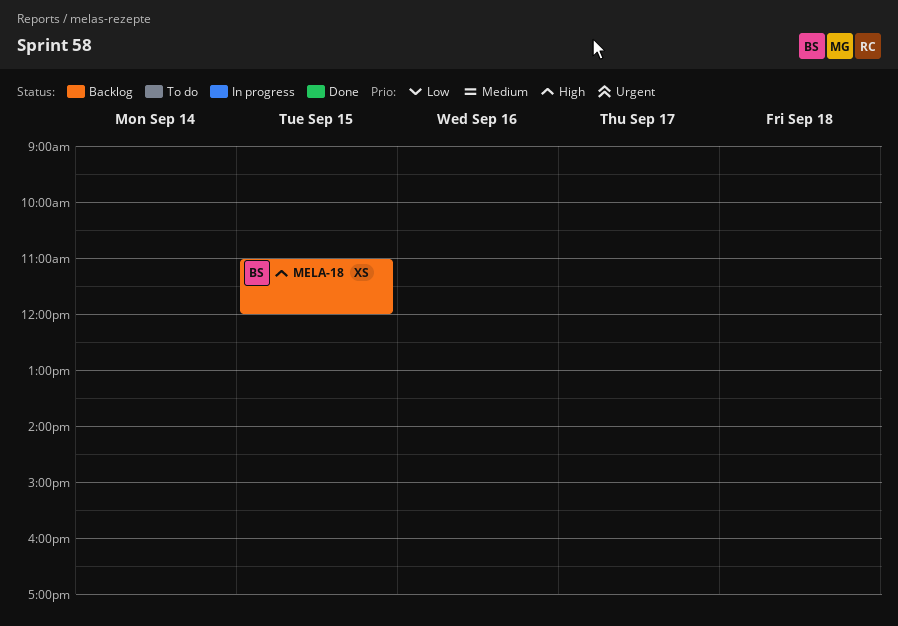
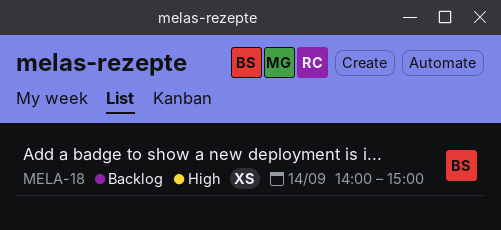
MELA-18, day: Sep 15 -> Sep 14
MELA-18, begins: 11:00 -> 14:00
MELA-18, ends: 12:00 -> 15:00

